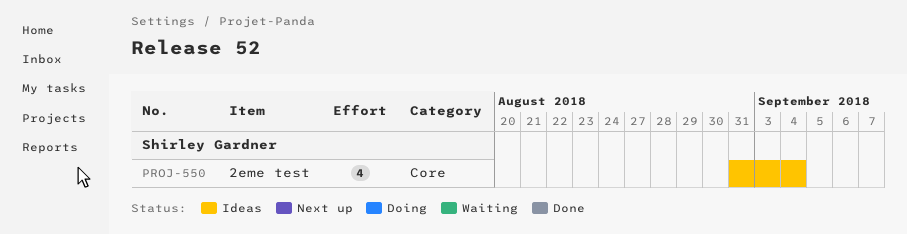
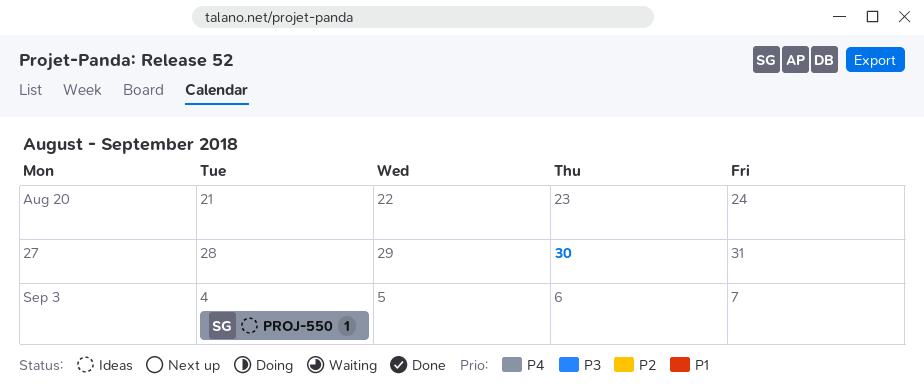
PROJ-550, estimate: 4 -> 1
PROJ-550, start: Aug 31 -> Sep 4

